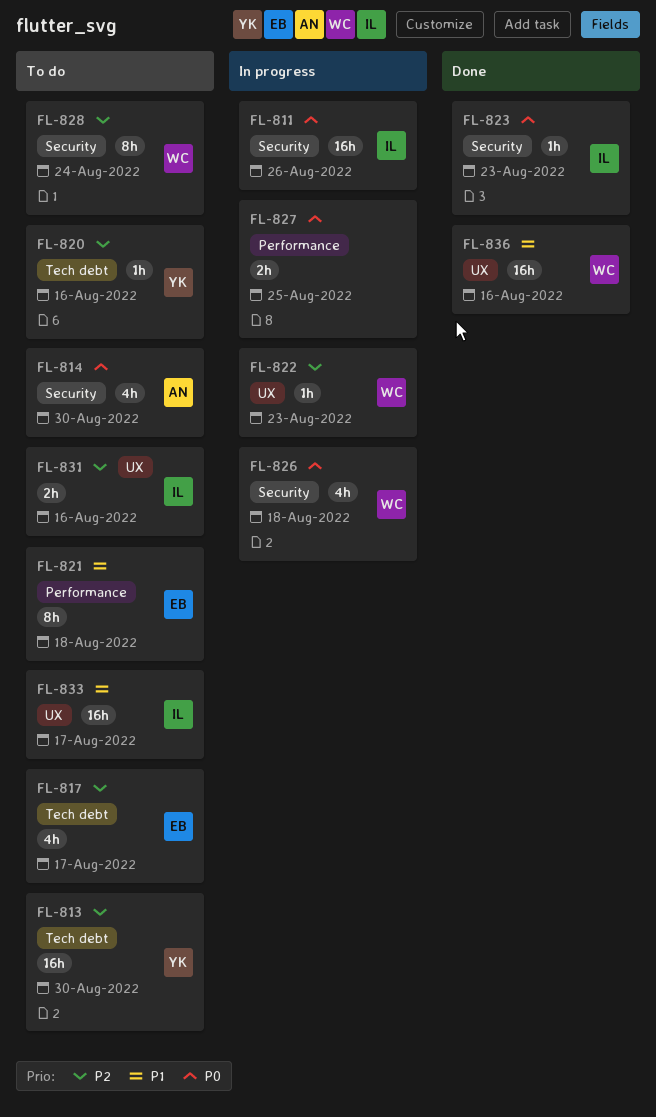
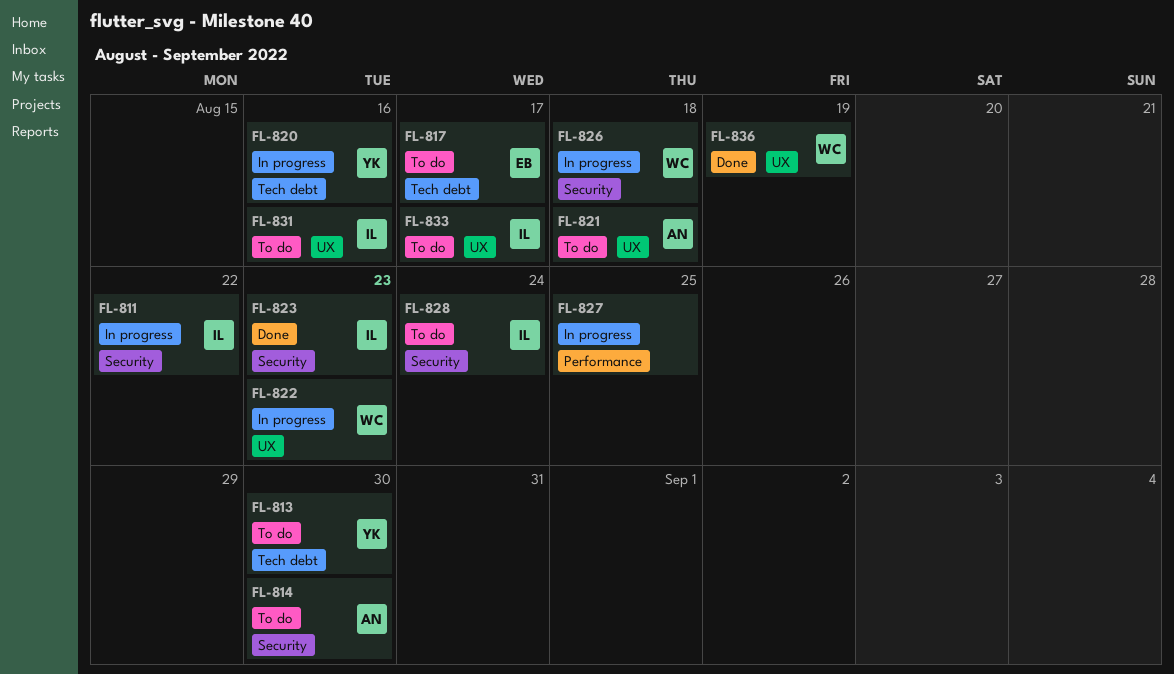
FL-811, due: Aug 26 -> Aug 22
FL-820, status: To do -> In progress
FL-821, owner: EB -> AN
FL-821, label: Performance -> UX
FL-828, owner: WC -> IL
FL-836, due: Aug 16 -> Aug 19

